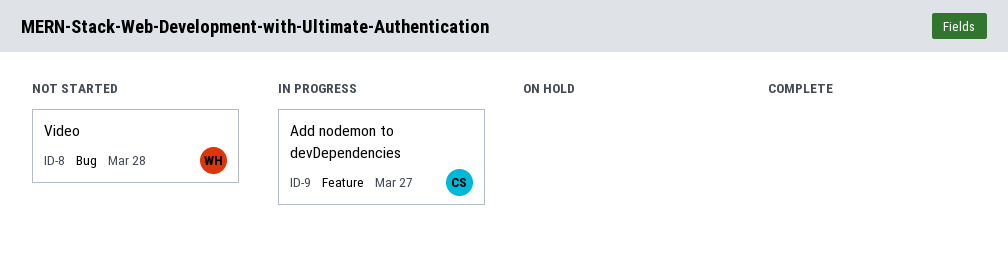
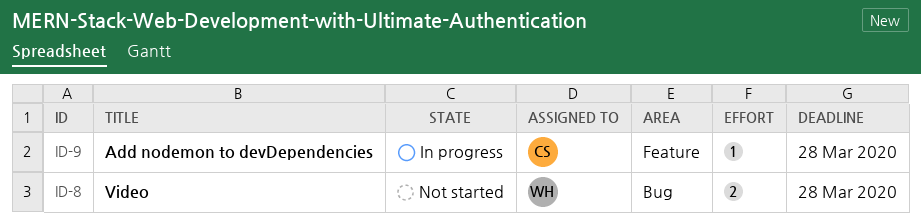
ID-9, due: Mar 27 -> Mar 28

